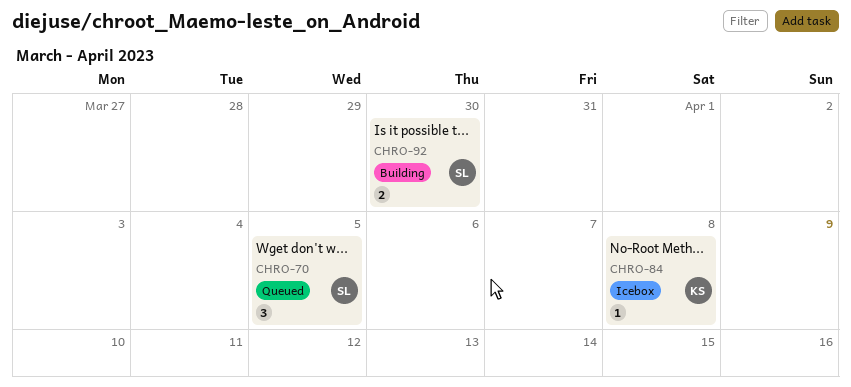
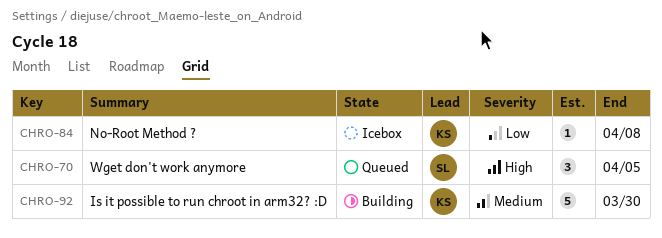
CHRO-92, owner: SL -> KS
CHRO-92, estimate: 2 -> 5

